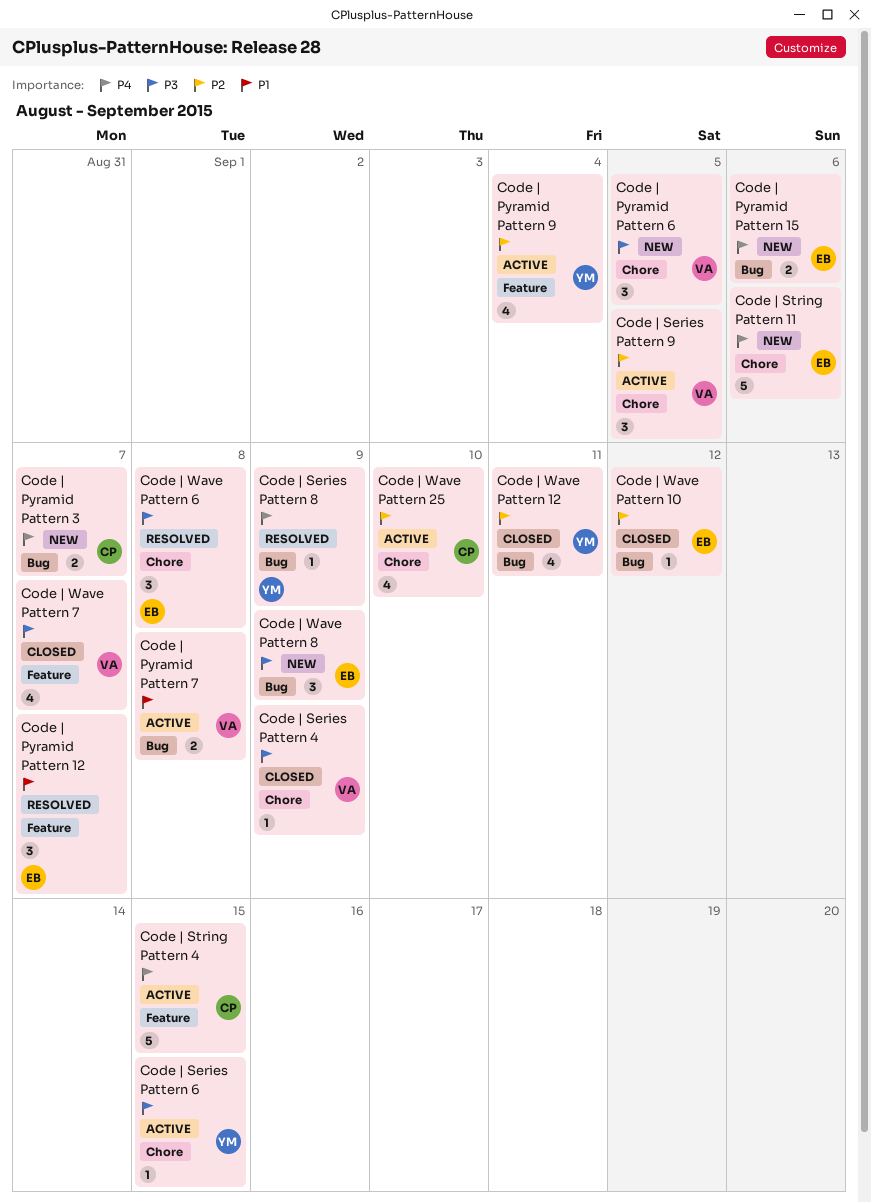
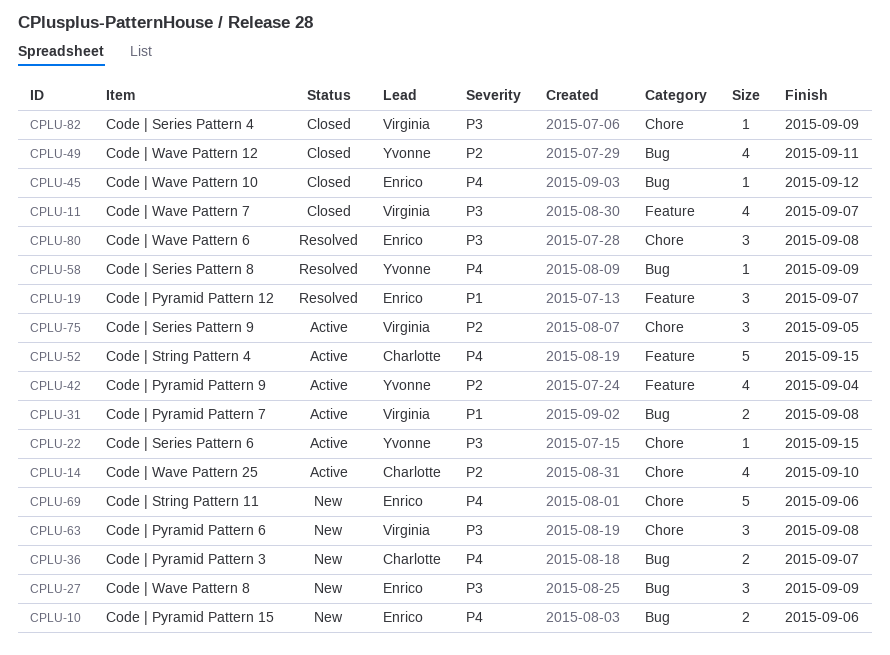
Code | Pyramid Pattern 6, due: Sep 5 -> Sep 8
Code | Wave Pattern 10, priority: P2 -> P4

